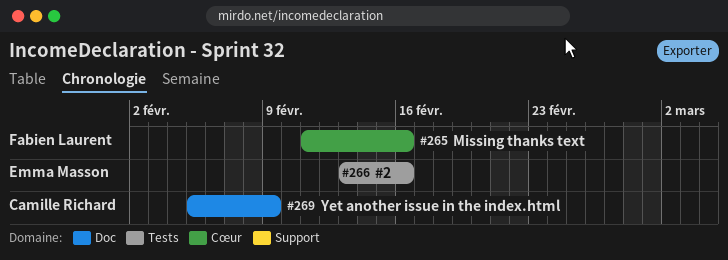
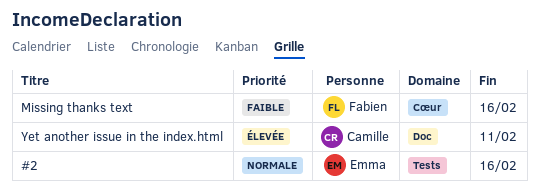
Yet another issue in the index.html, due: Feb 9 -> Feb 11

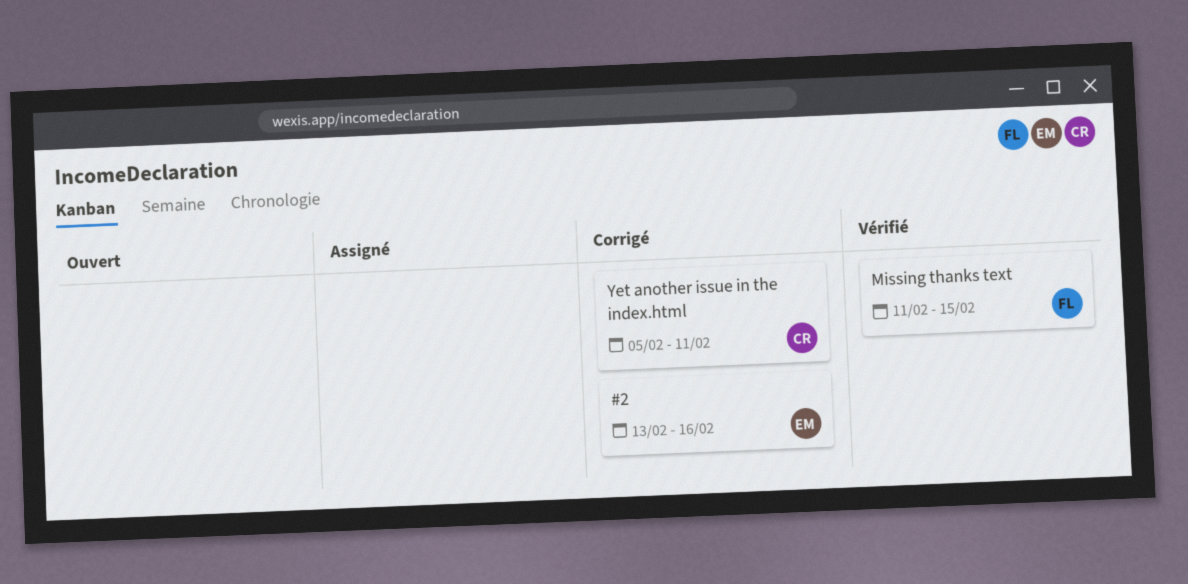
Missing thanks text, due: Feb 16 -> Feb 15

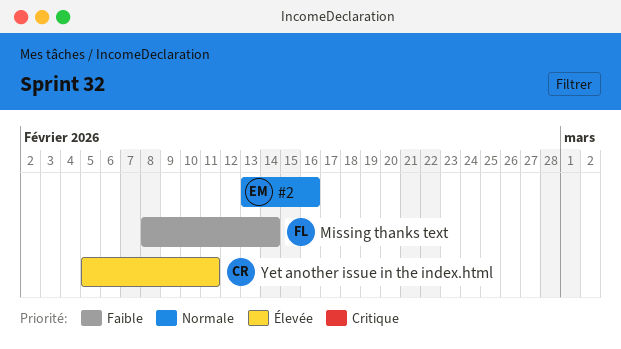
Missing thanks text, start: Feb 11 -> Feb 8
Missing thanks text, due: Feb 15 -> Feb 14

